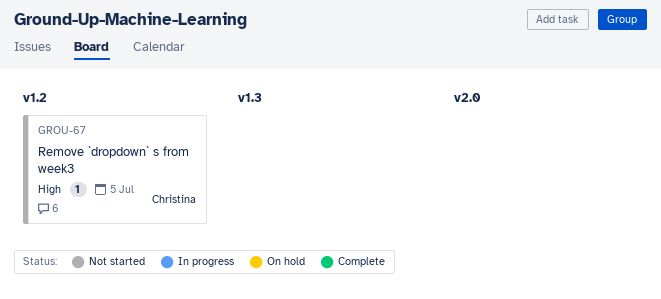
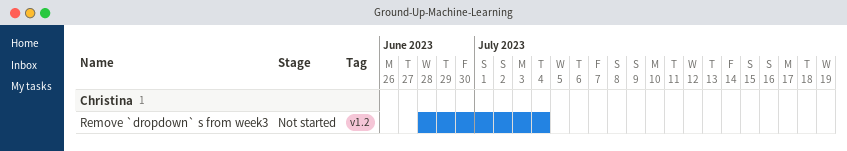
Remove `dropdown` s from week3, due: Jul 5 -> Jul 4

